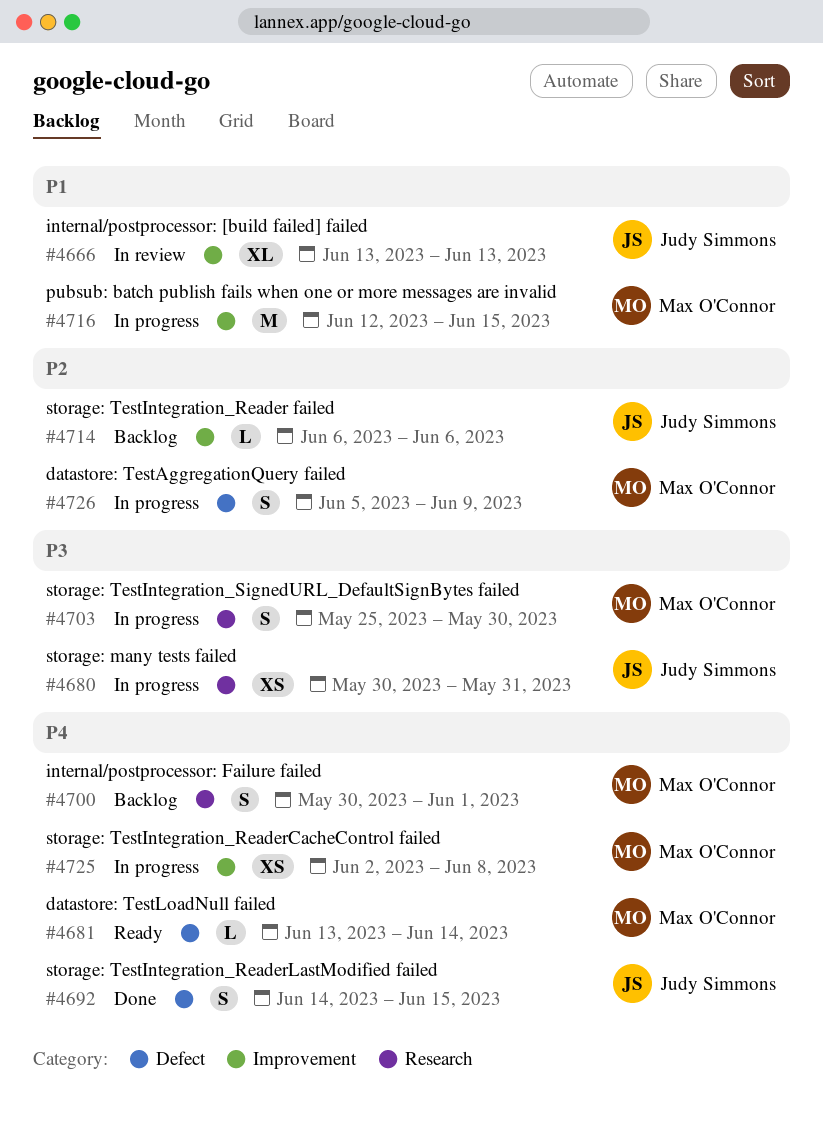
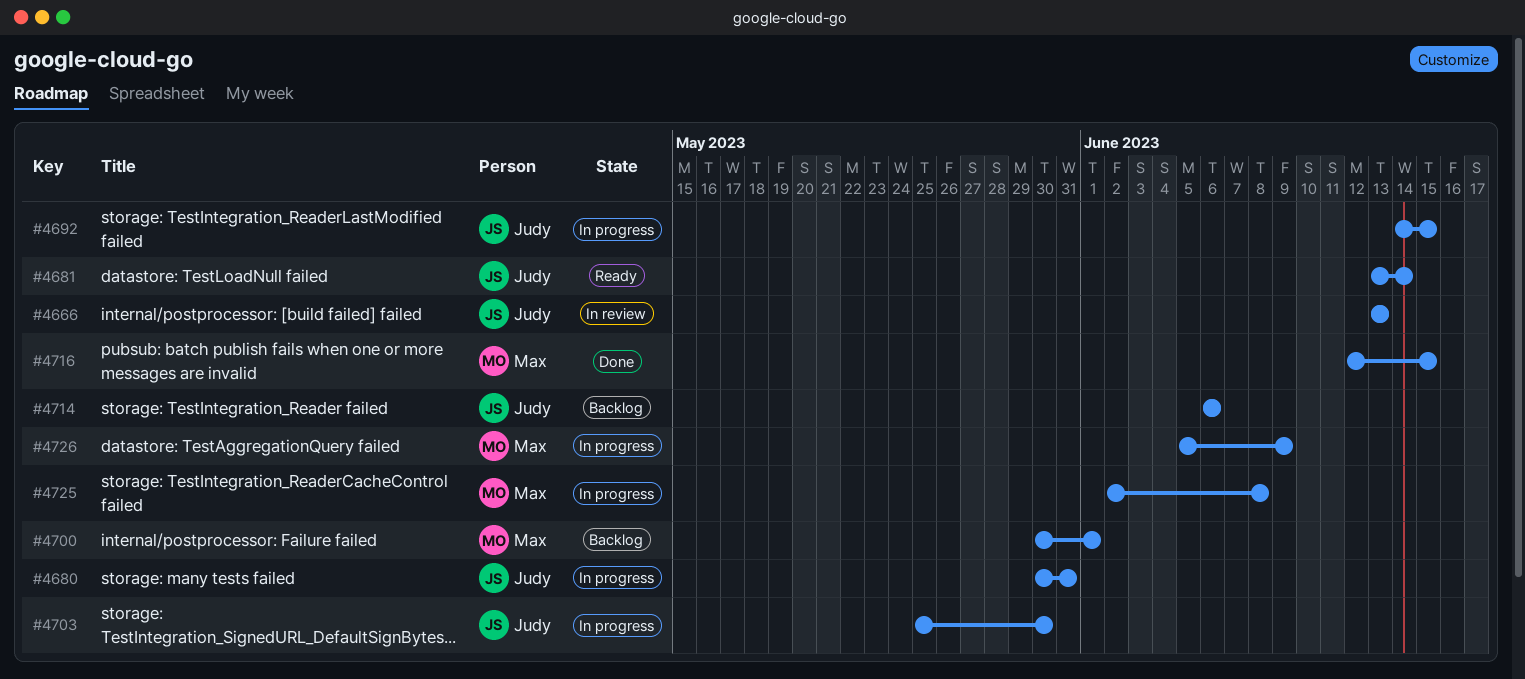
#4681, owner: Max O'Connor -> Judy Simmons
#4692, status: Done -> In progress
#4703, owner: Max O'Connor -> Judy Simmons
#4716, status: In progress -> Done

